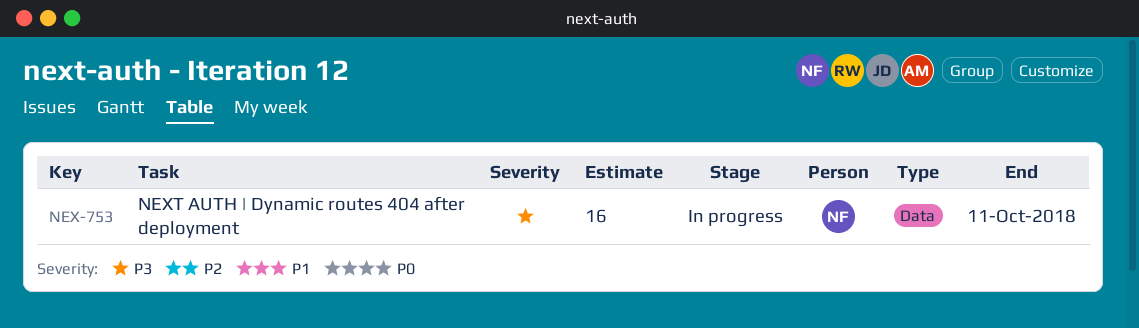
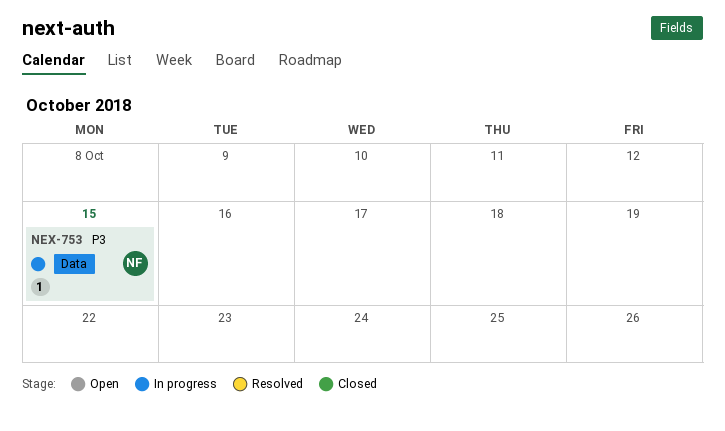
NEX-753, estimate: 16 -> 1
NEX-753, due: Oct 11 -> Oct 15

